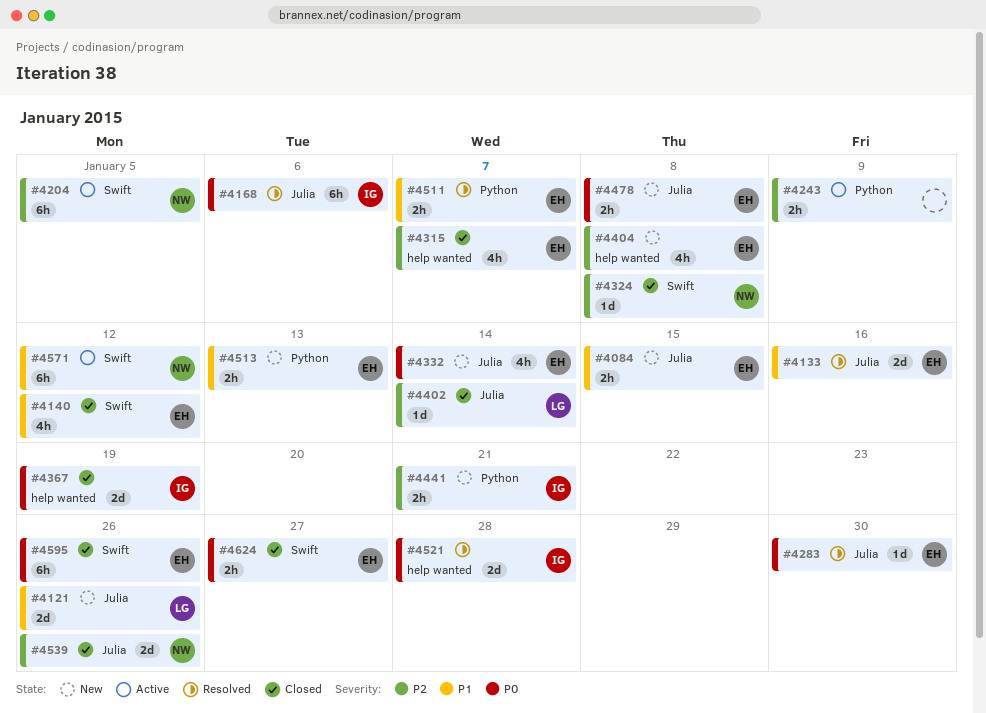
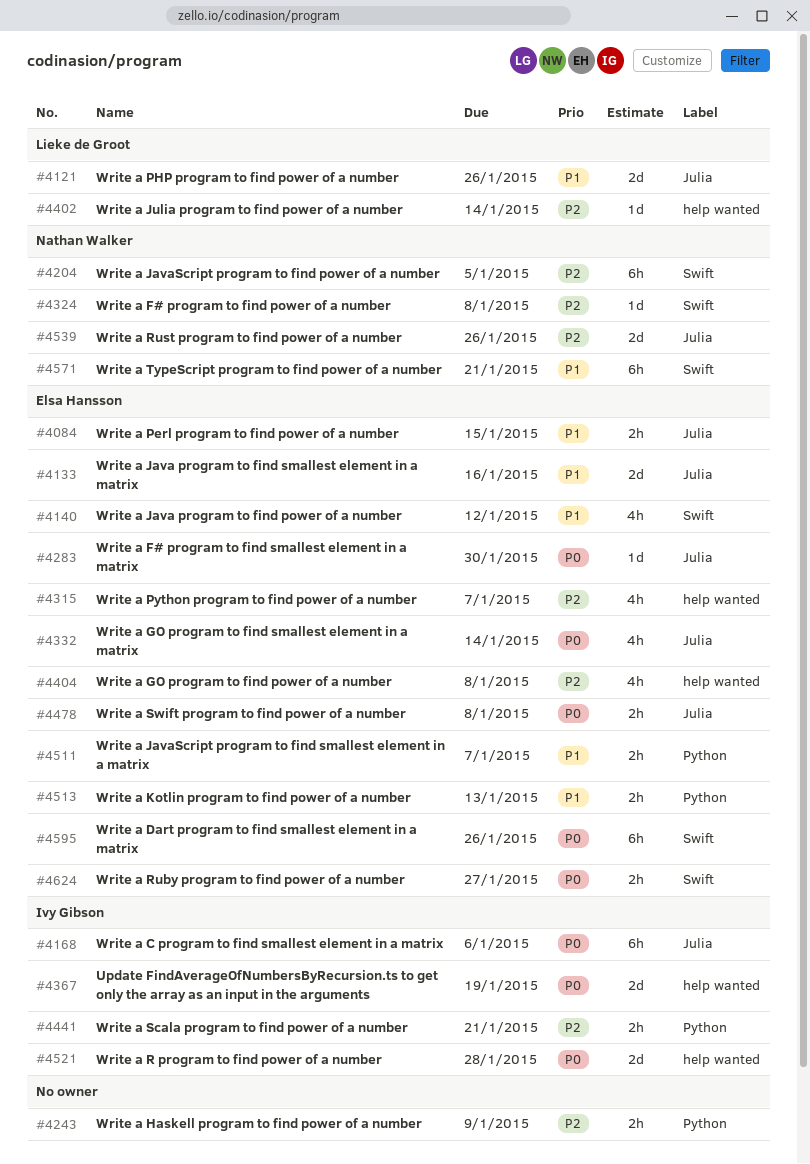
#4402, label: Julia -> help wanted
#4571, due: Jan 12 -> Jan 21

